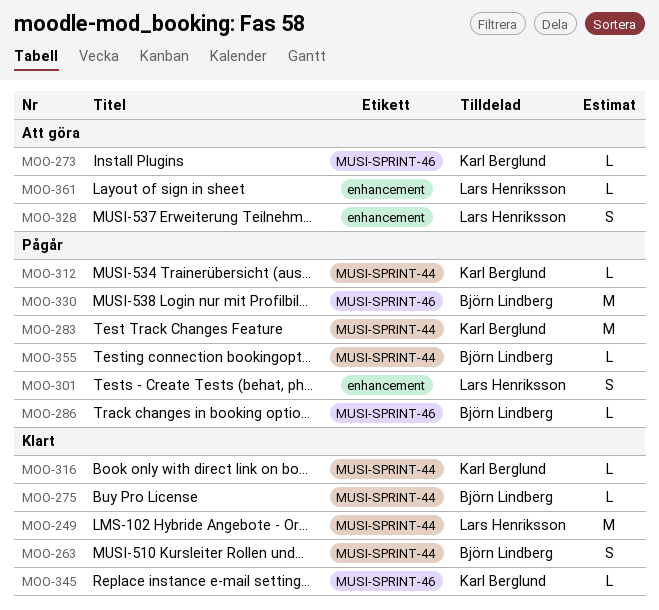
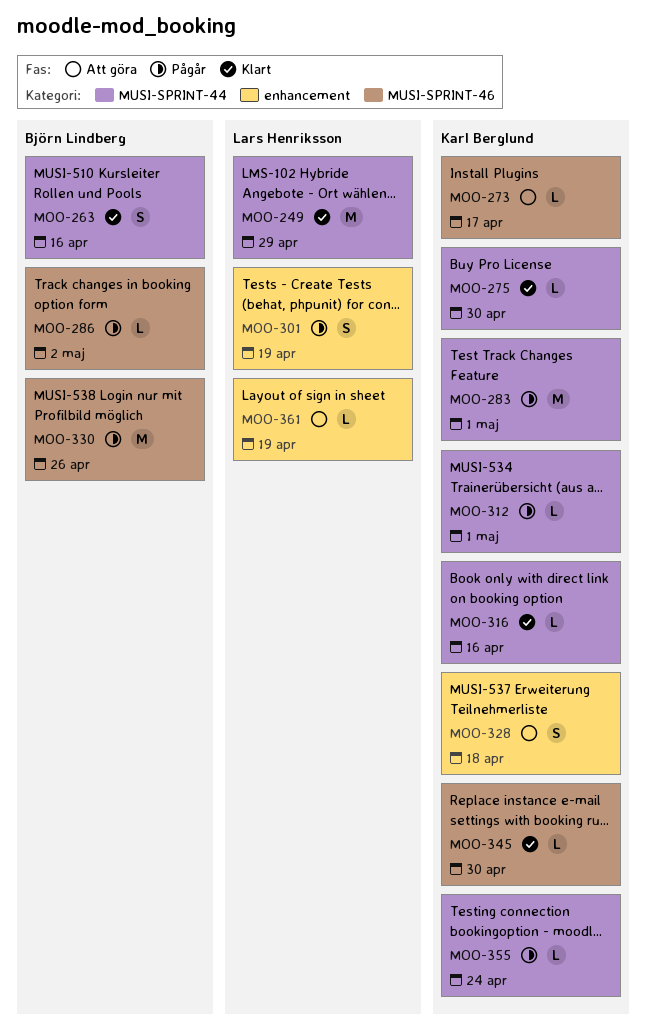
MOO-275, owner: Björn Lindberg -> Karl Berglund
MOO-328, owner: Lars Henriksson -> Karl Berglund
MOO-355, owner: Björn Lindberg -> Karl Berglund

